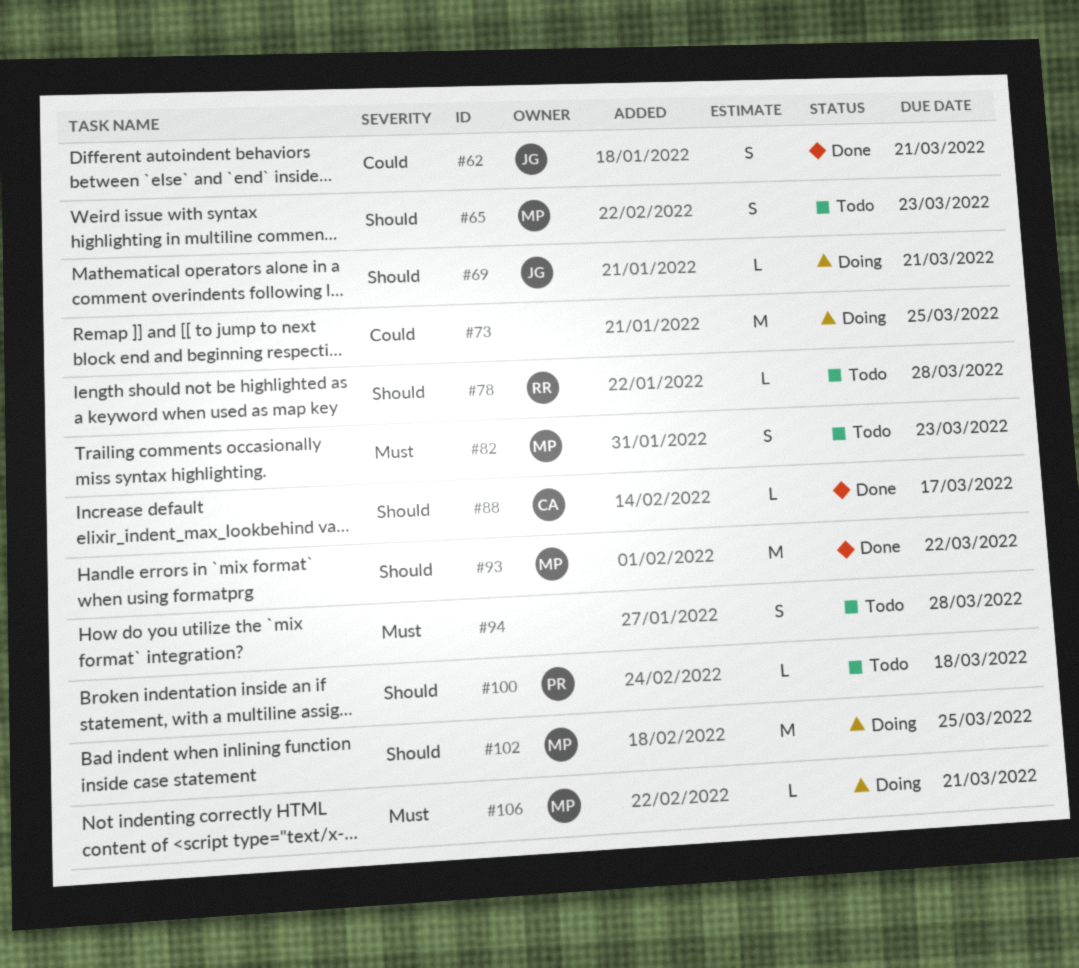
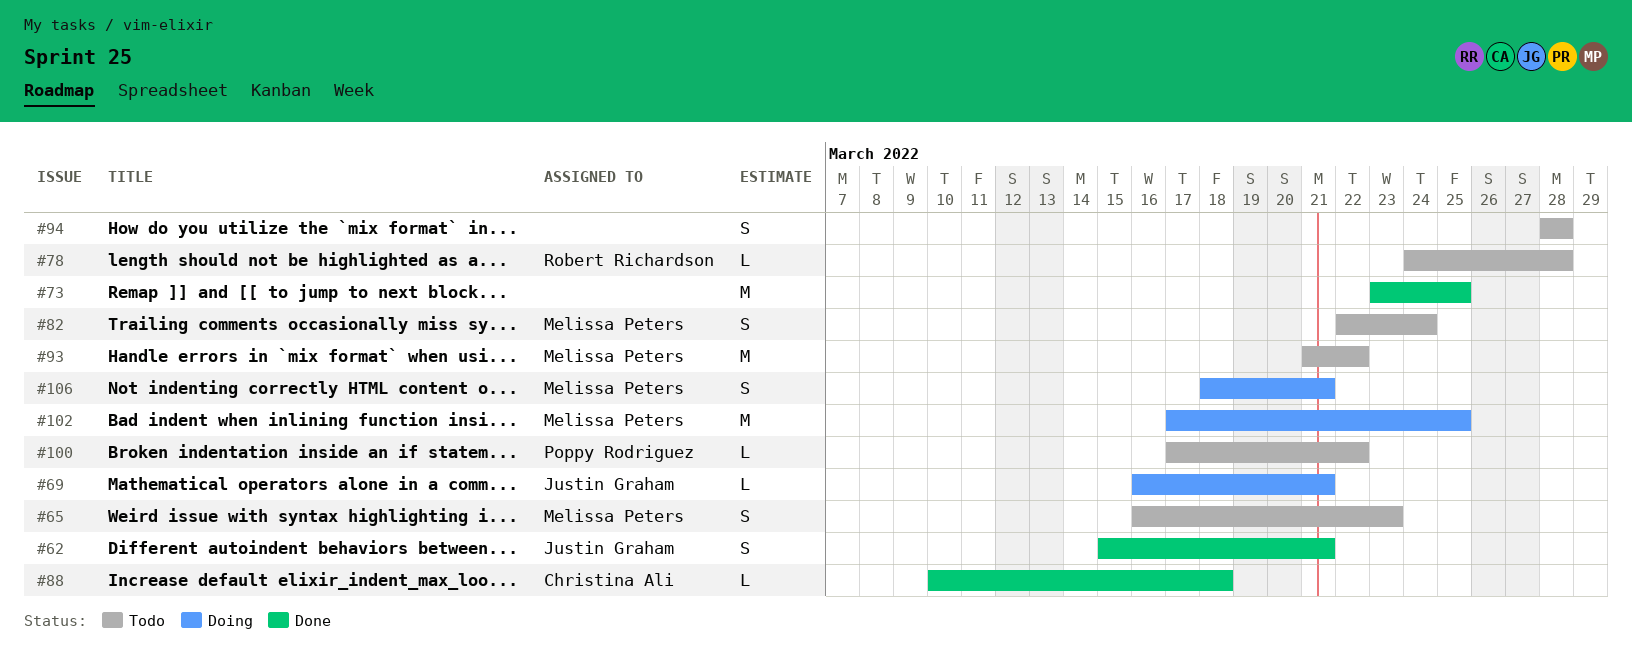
#73, status: Doing -> Done
#82, due: Mar 23 -> Mar 24
#88, due: Mar 17 -> Mar 18
#93, status: Done -> Todo
#100, due: Mar 18 -> Mar 22
#106, estimate: L -> S

